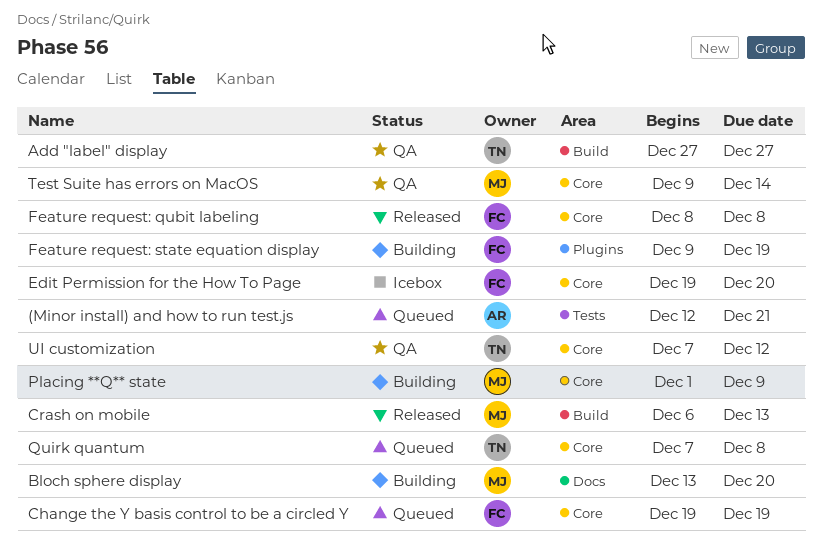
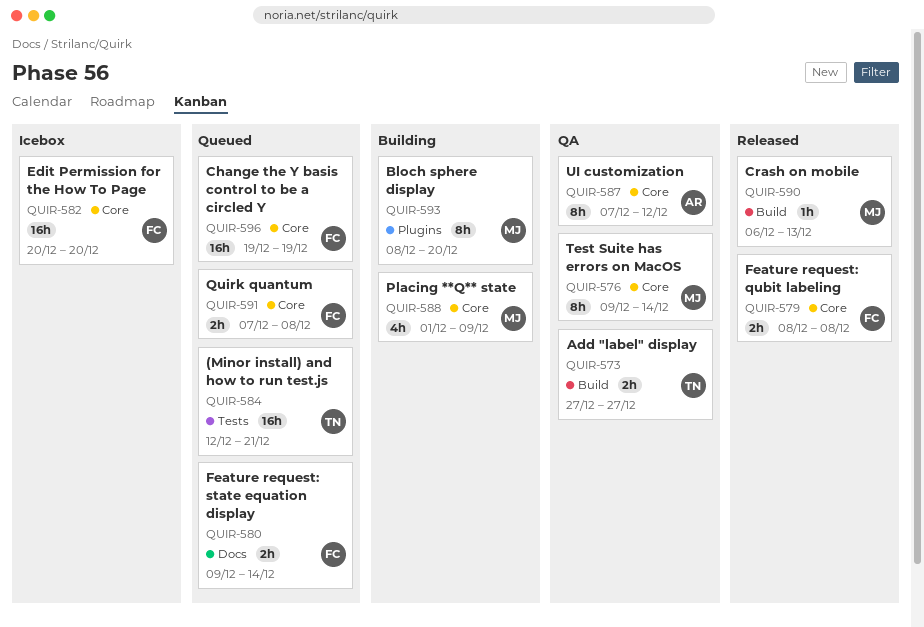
(Minor install) and how to run test.js, owner: AR -> TN
Bloch sphere display, label: Docs -> Plugins
Bloch sphere display, start: Dec 13 -> Dec 8
Edit Permission for the How To Page, start: Dec 19 -> Dec 20
Feature request: state equation display, status: Building -> Queued
Feature request: state equation display, label: Plugins -> Docs
Feature request: state equation display, due: Dec 19 -> Dec 14
Quirk quantum, owner: TN -> FC
UI customization, owner: TN -> AR

